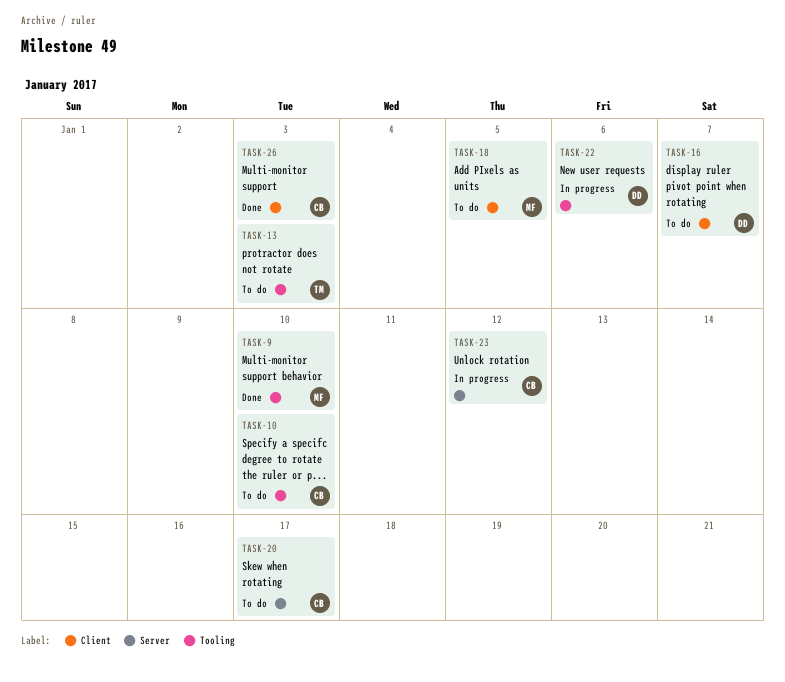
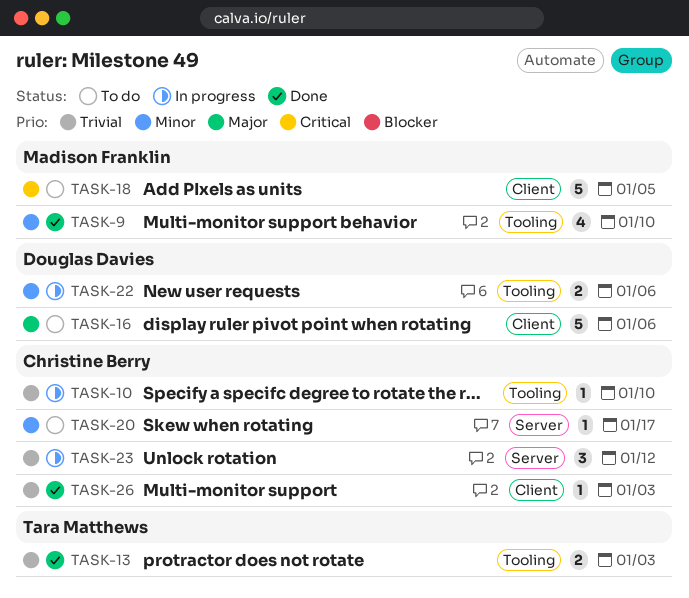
TASK-10, status: To do -> In progress
TASK-13, status: To do -> Done
TASK-16, due: Jan 7 -> Jan 6

